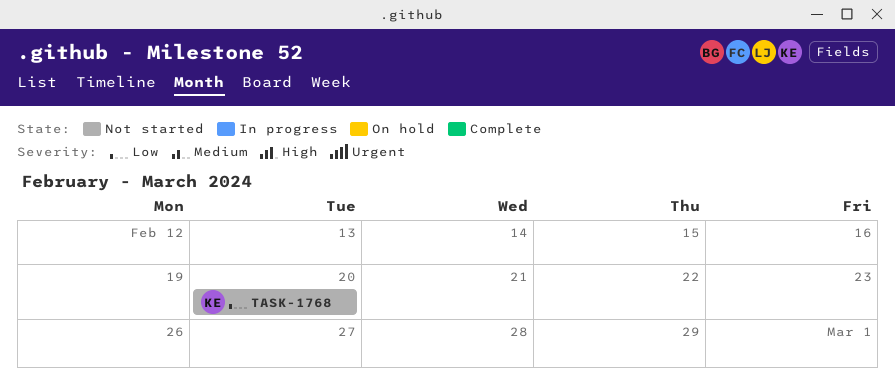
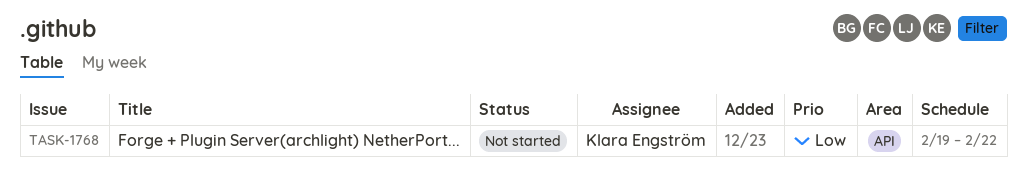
TASK-1768, start: Feb 20 -> Feb 19
TASK-1768, due: Feb 20 -> Feb 22

